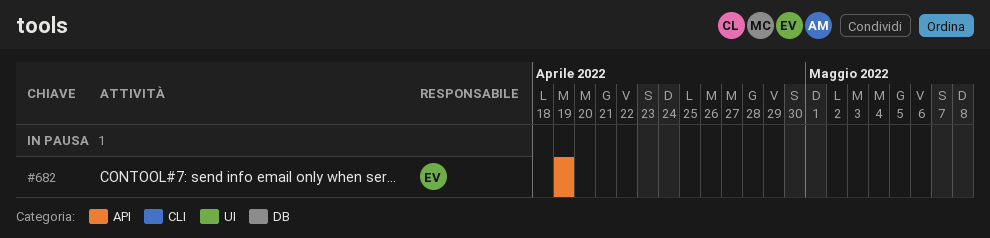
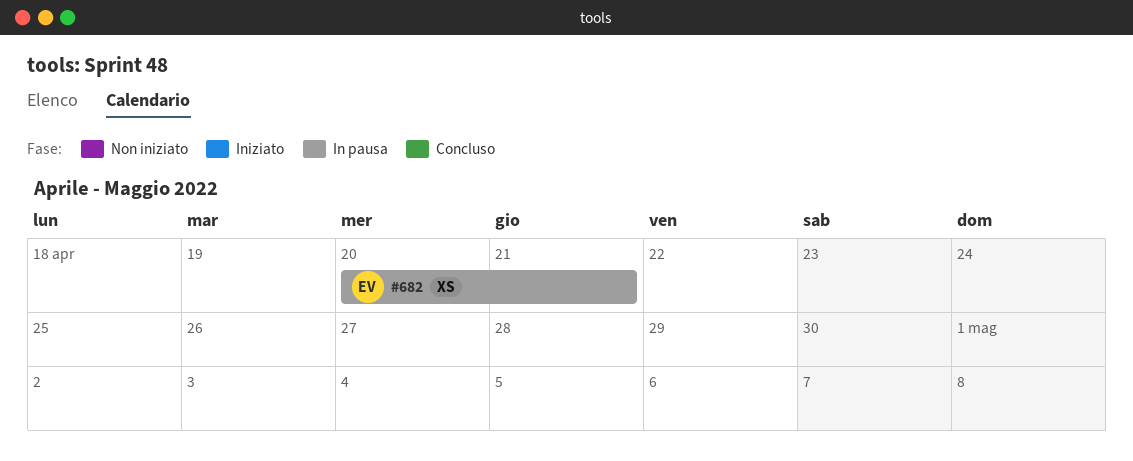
#682, start: Apr 19 -> Apr 20
#682, due: Apr 19 -> Apr 21

